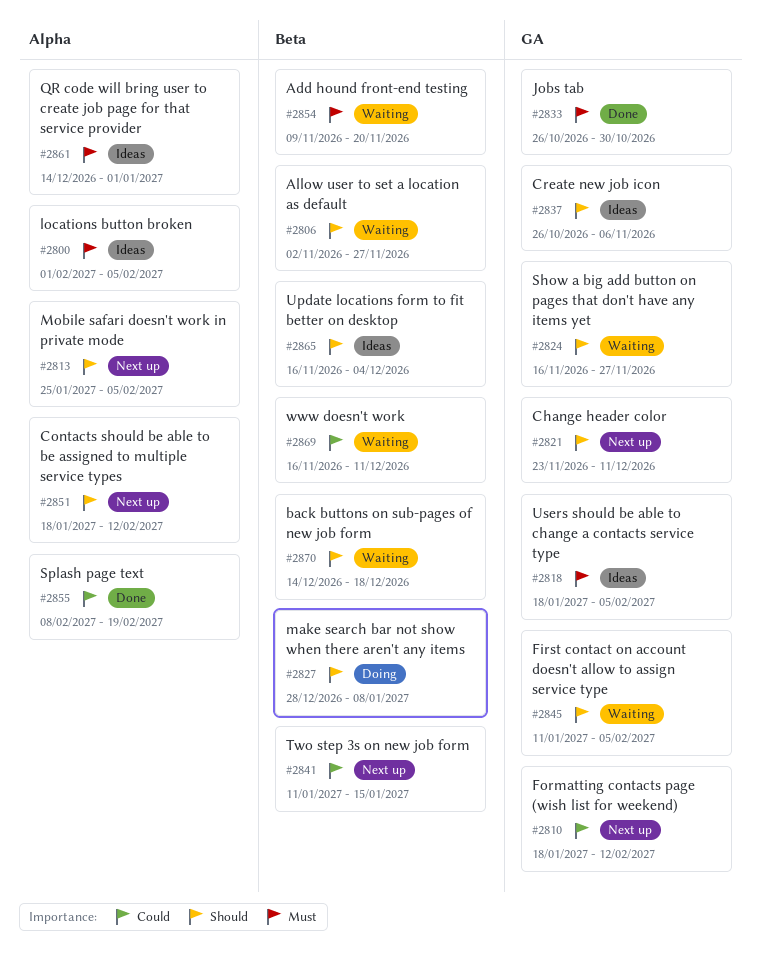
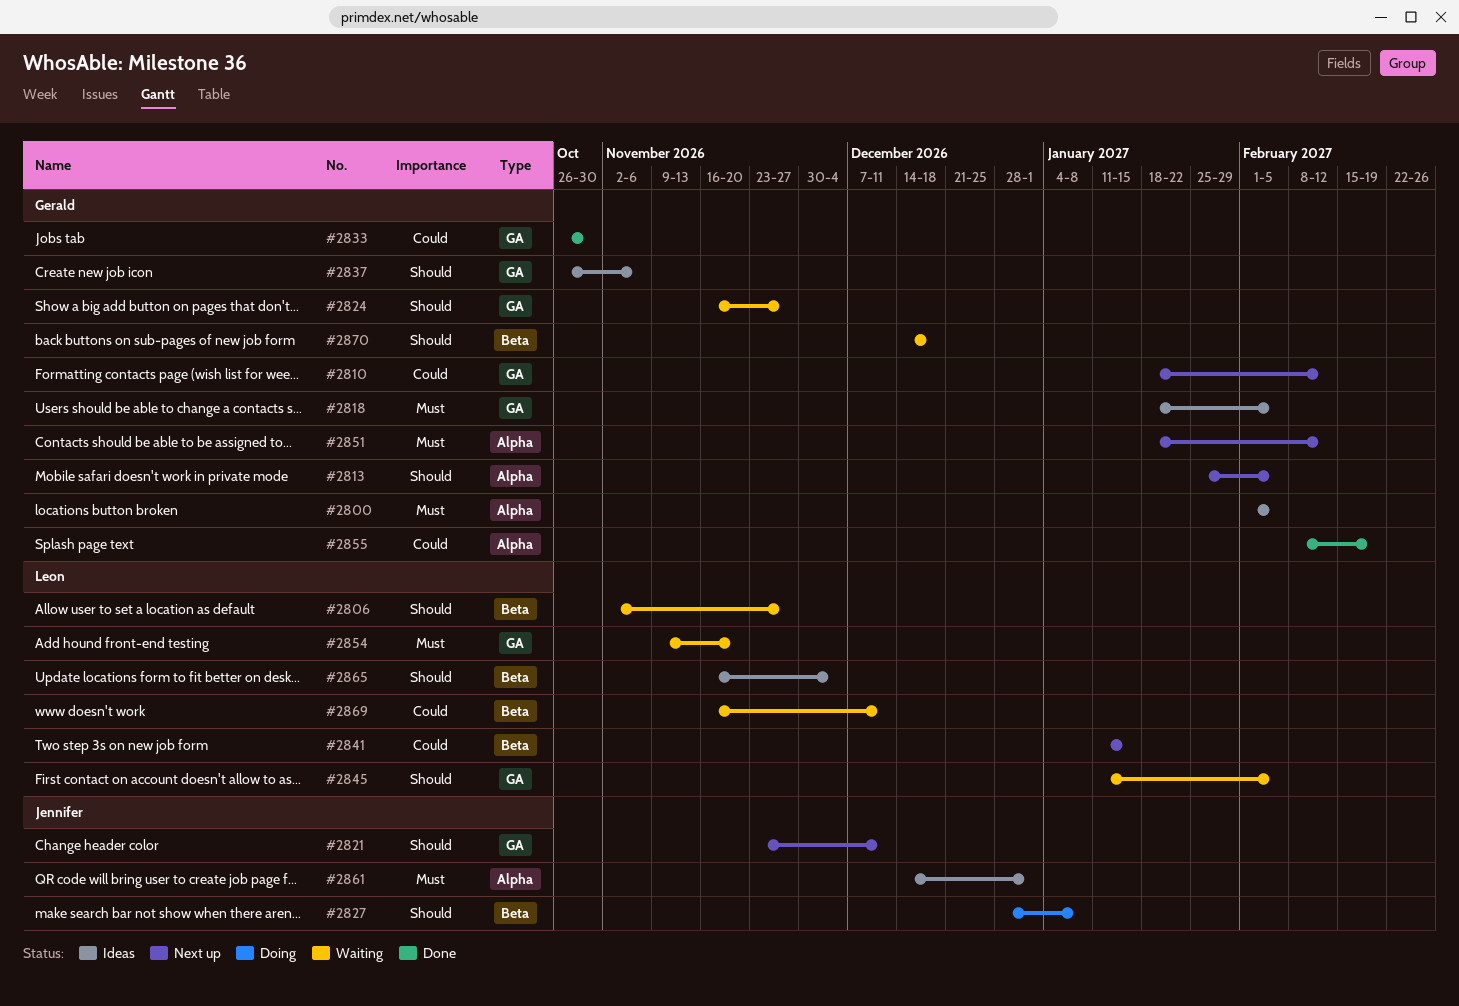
#2833, priority: Must -> Could
#2851, priority: Should -> Must
#2854, label: Beta -> GA

